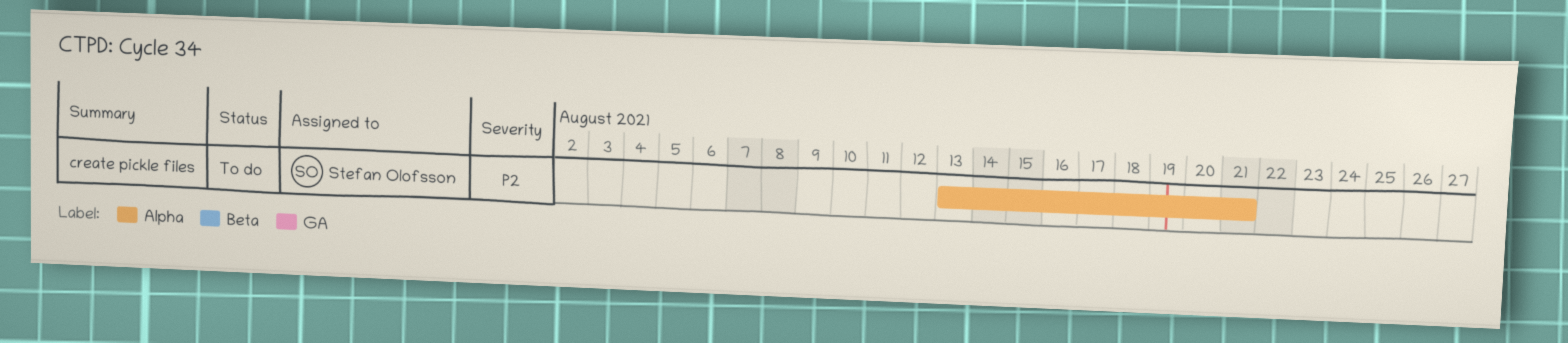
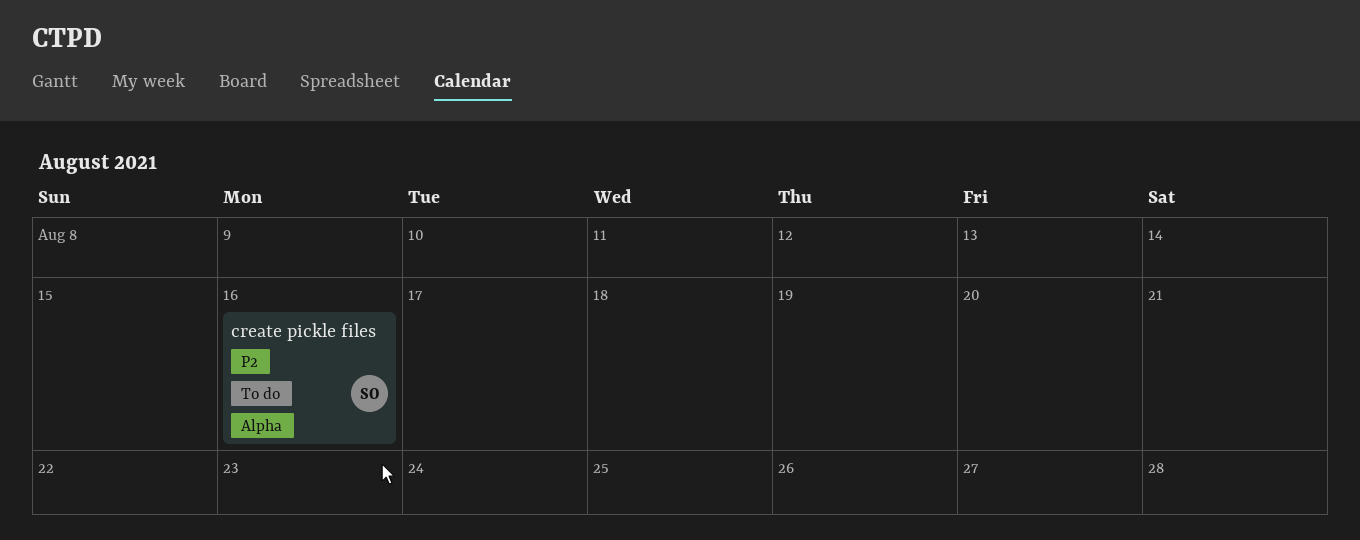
create pickle files, due: Aug 21 -> Aug 16

